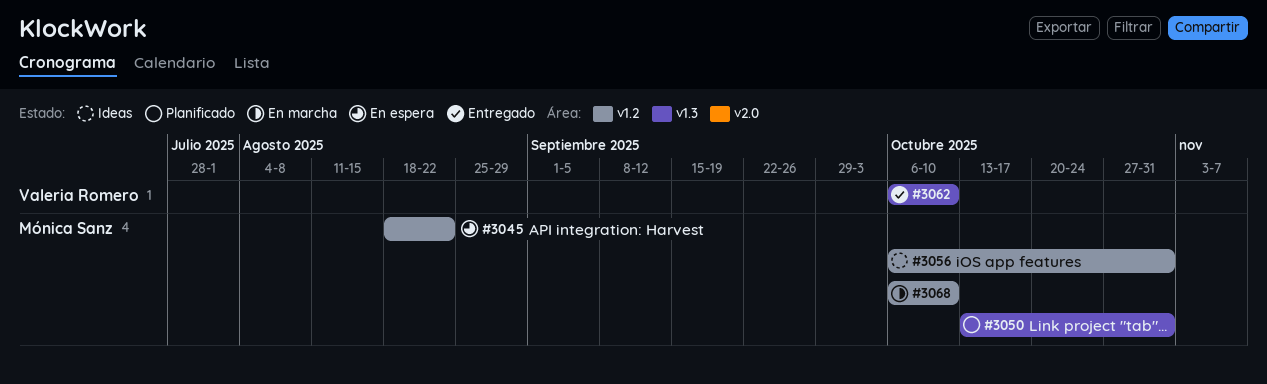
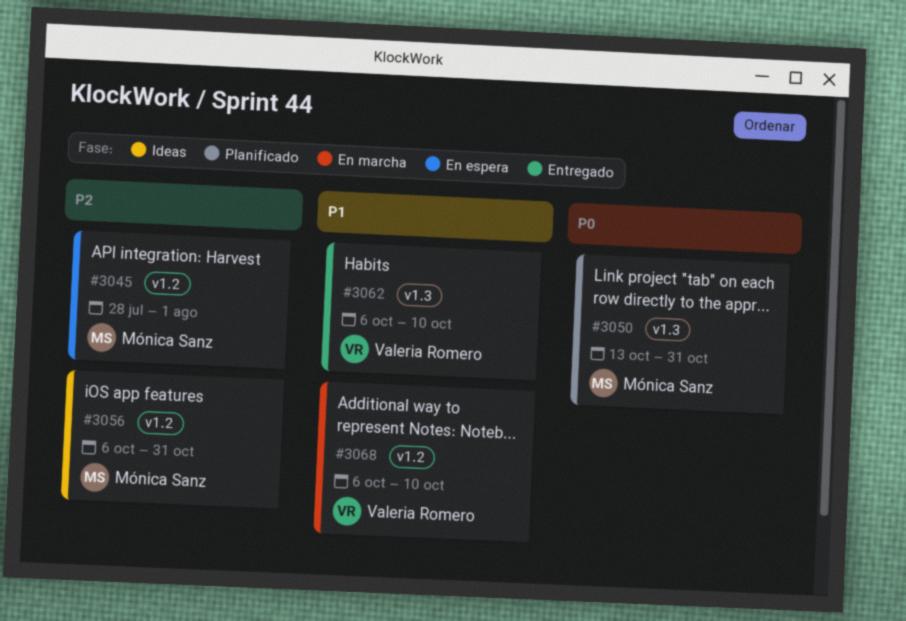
#3045, start: Aug 18 -> Jul 28
#3045, due: Aug 22 -> Aug 1
#3068, owner: Mónica Sanz -> Valeria Romero

